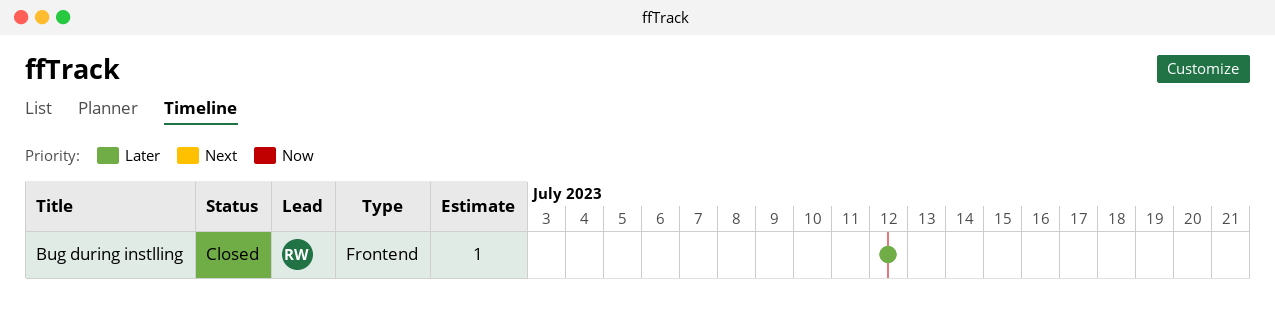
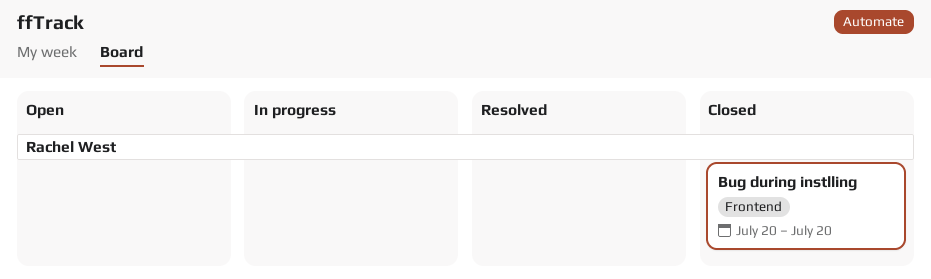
Bug during instlling, start: Jul 12 -> Jul 20
Bug during instlling, due: Jul 12 -> Jul 20

